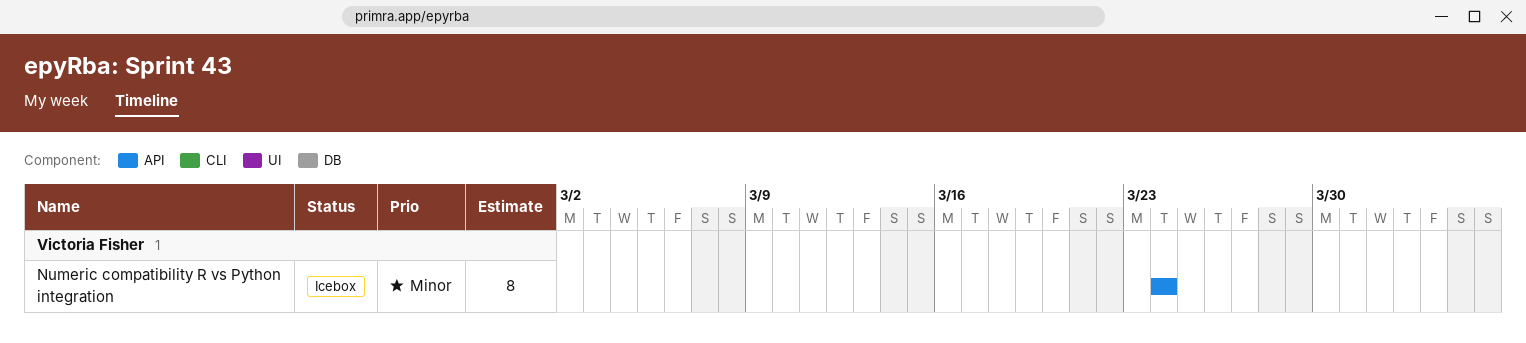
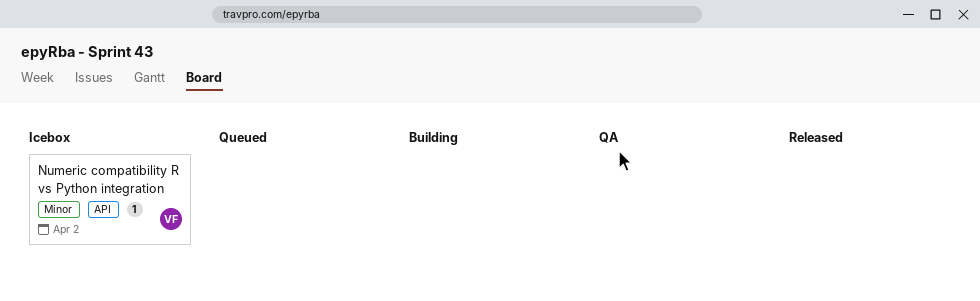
Numeric compatibility R vs Python integration, estimate: 8 -> 1
Numeric compatibility R vs Python integration, due: Mar 24 -> Apr 2

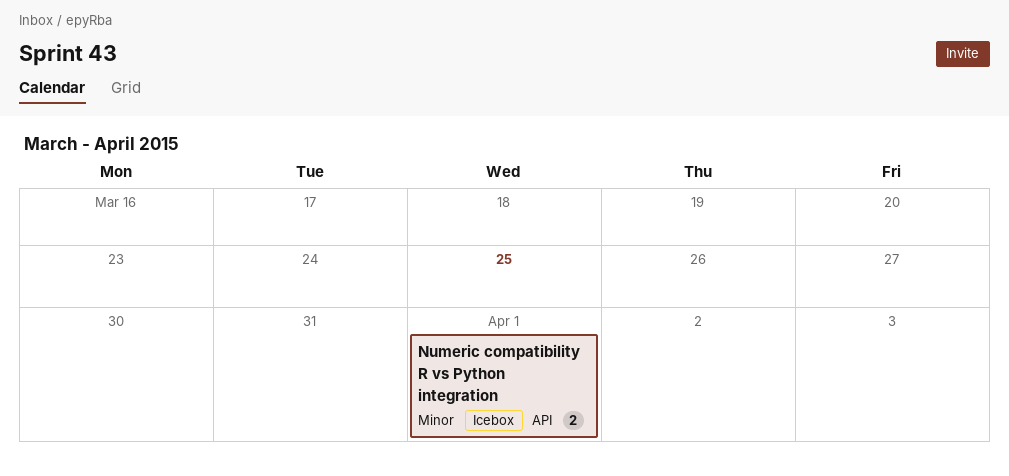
Numeric compatibility R vs Python integration, estimate: 1 -> 2
Numeric compatibility R vs Python integration, due: Apr 2 -> Apr 1

